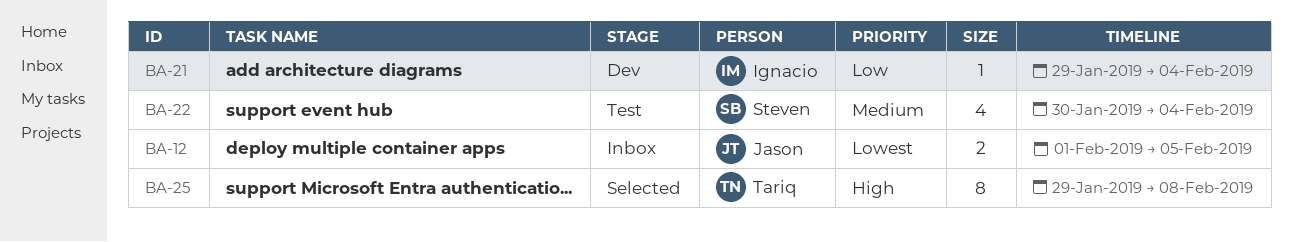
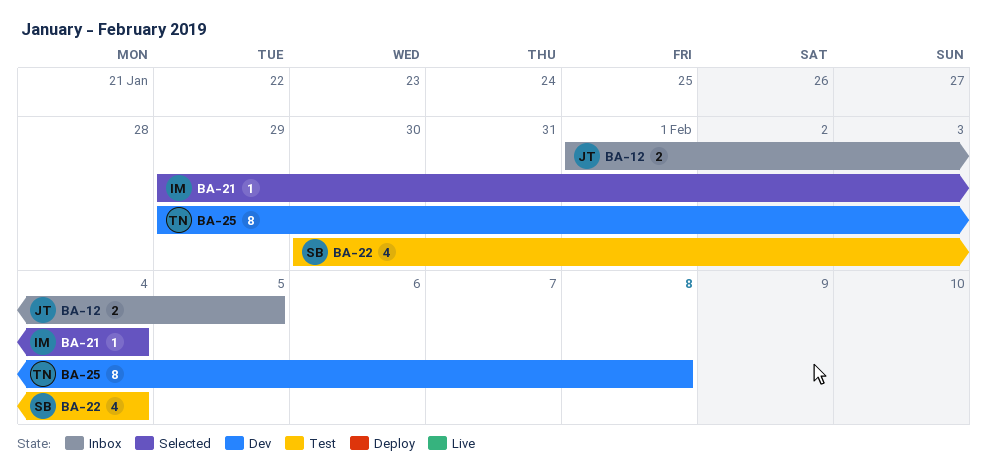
BA-21, status: Dev -> Selected
BA-25, status: Selected -> Dev

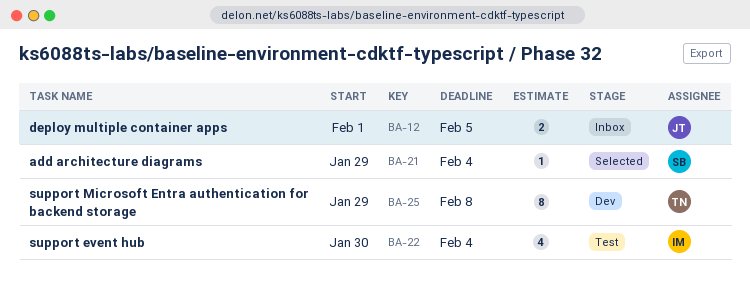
BA-21, owner: IM -> SB
BA-22, owner: SB -> IM

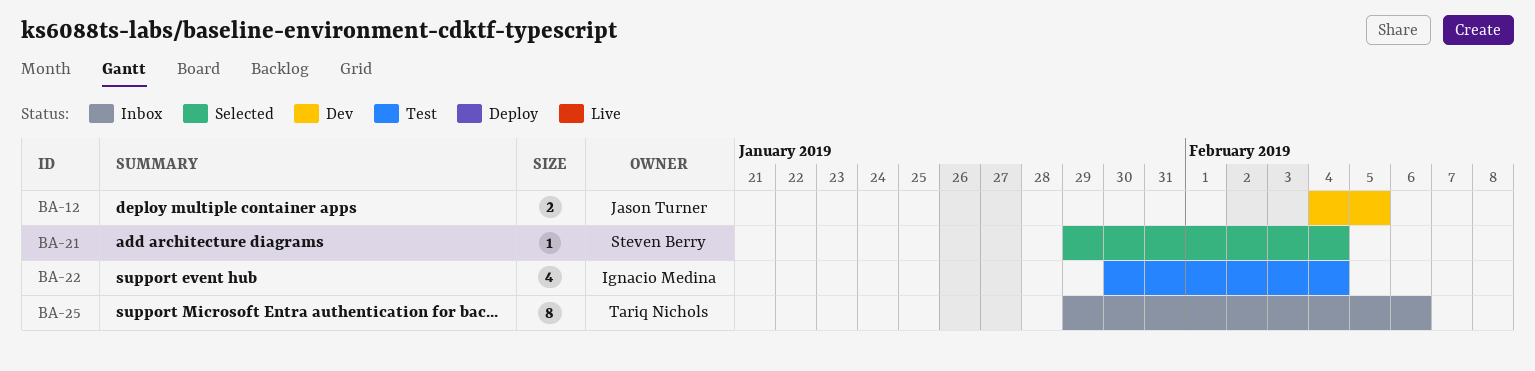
BA-12, status: Inbox -> Dev
BA-12, start: Feb 1 -> Feb 4
BA-25, status: Dev -> Inbox
BA-25, due: Feb 8 -> Feb 6

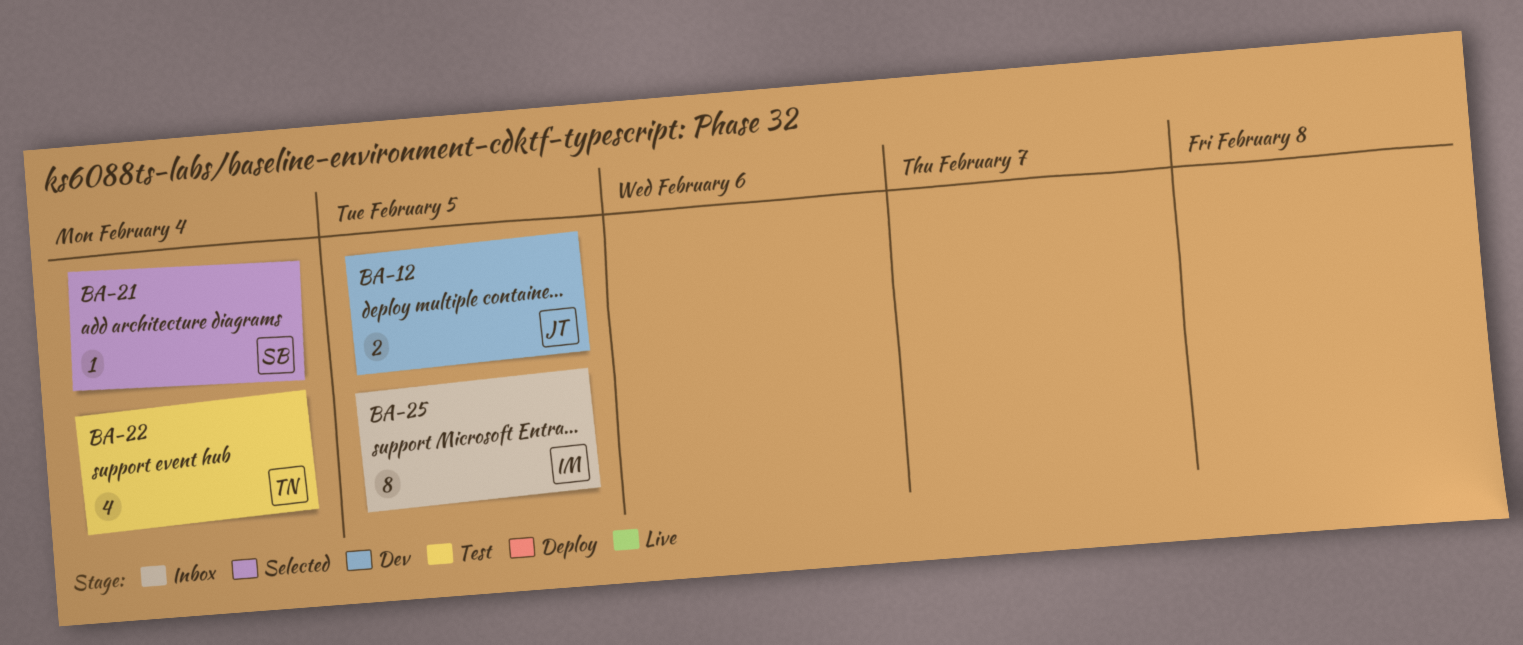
BA-22, owner: Ignacio Medina -> Tariq Nichols
BA-25, owner: Tariq Nichols -> Ignacio Medina
BA-25, due: Feb 6 -> Feb 5

